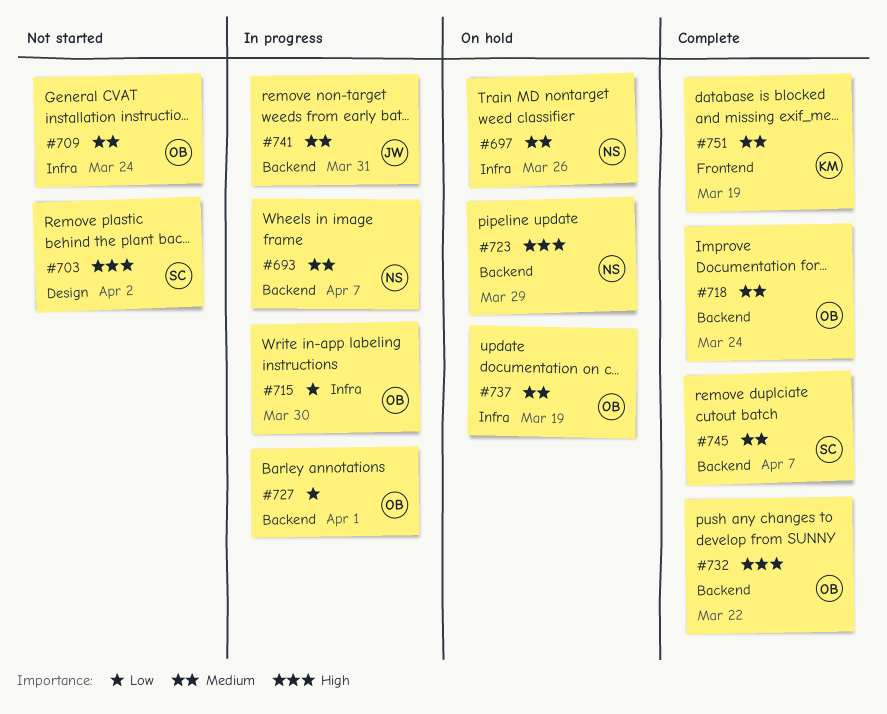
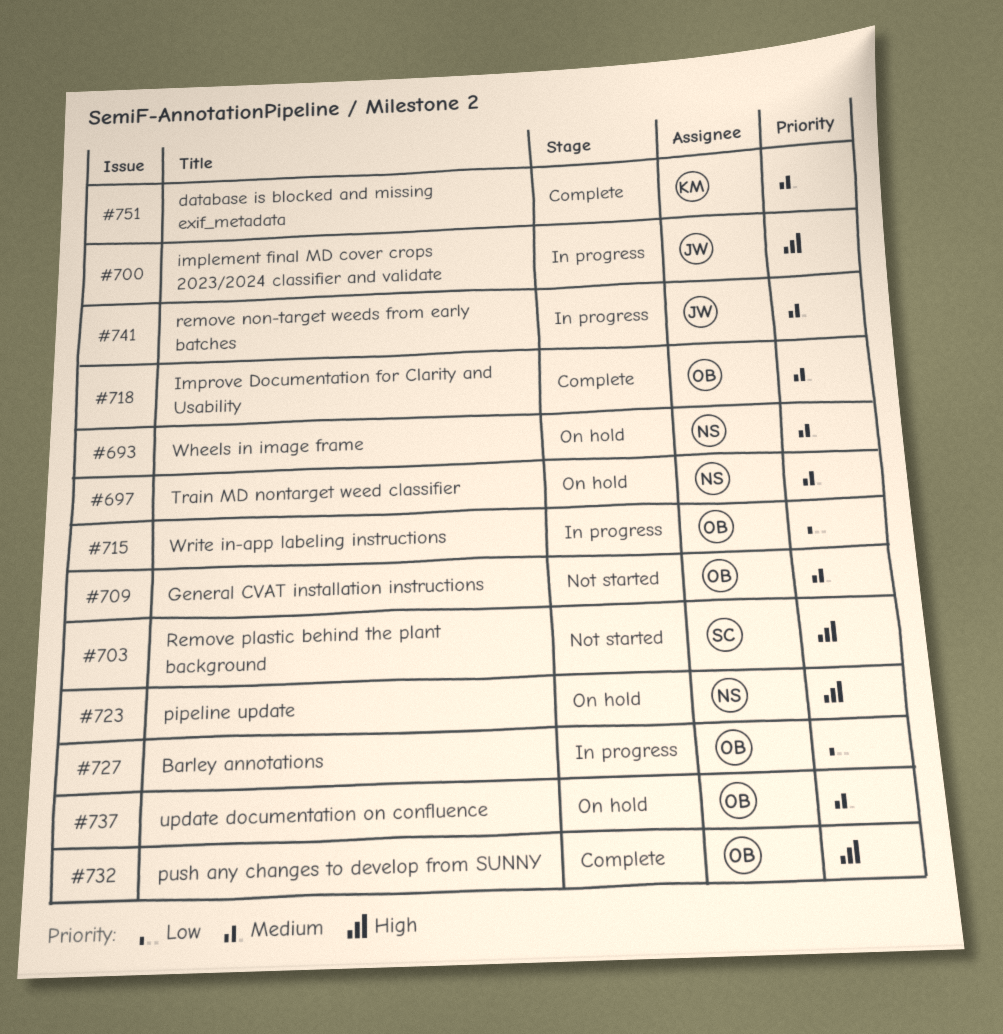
#693, status: In progress -> On hold
#700: none -> present
#745: present -> none

